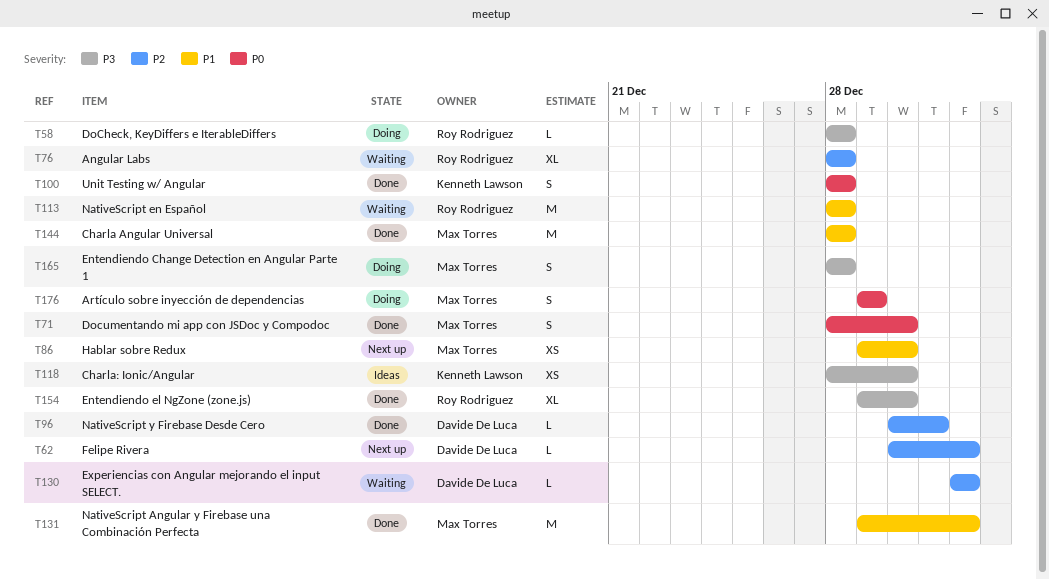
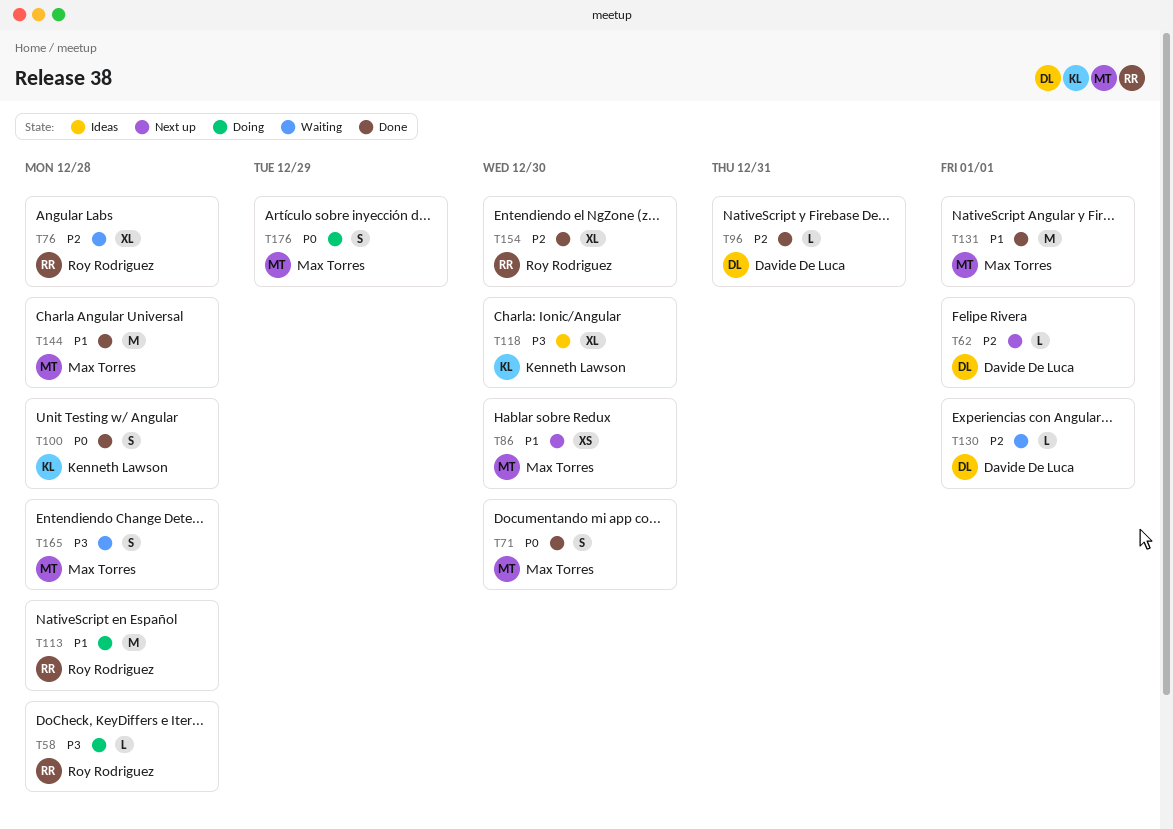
T113, status: Waiting -> Doing
T118, estimate: XS -> XL
T154, priority: P3 -> P2
T165, status: Doing -> Waiting

